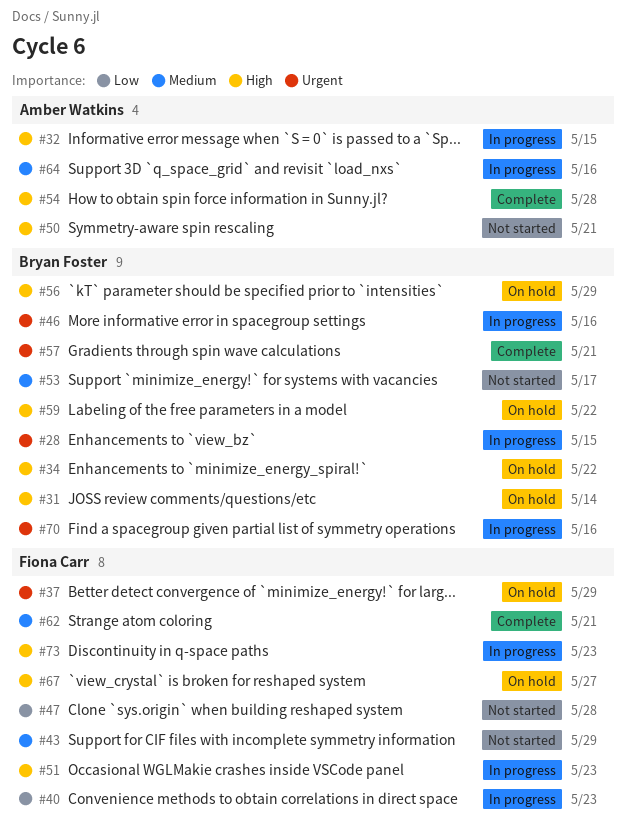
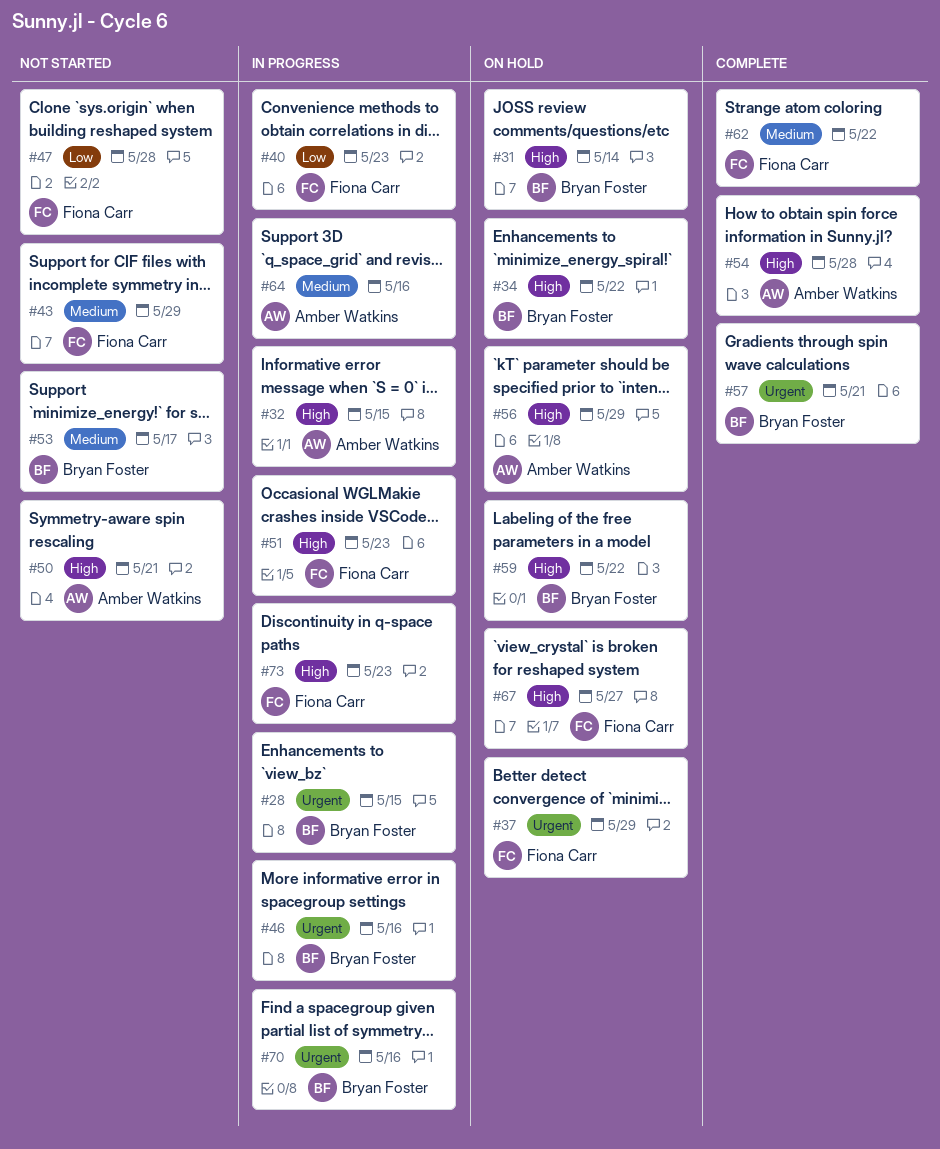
#56, owner: Bryan Foster -> Amber Watkins
#62, due: May 21 -> May 22

